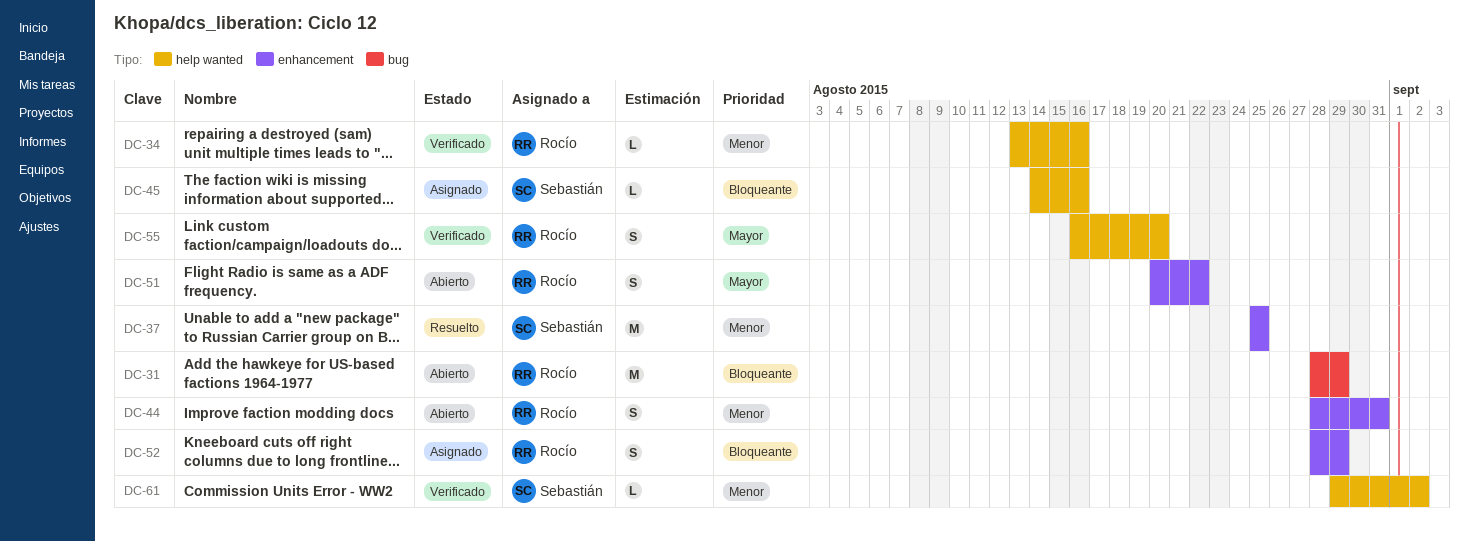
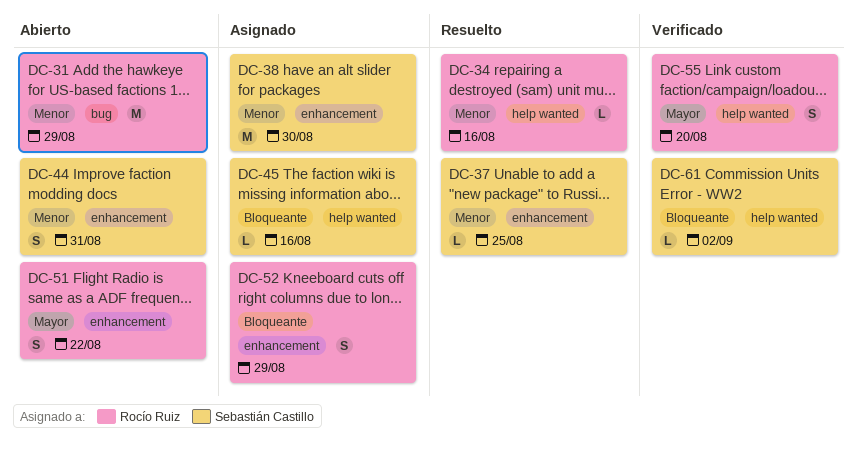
DC-31, priority: Bloqueante -> Menor
DC-34, status: Verificado -> Resuelto
DC-37, estimate: M -> L
DC-38: none -> present
DC-44, owner: Rocío Ruiz -> Sebastián Castillo
DC-61, priority: Menor -> Bloqueante

